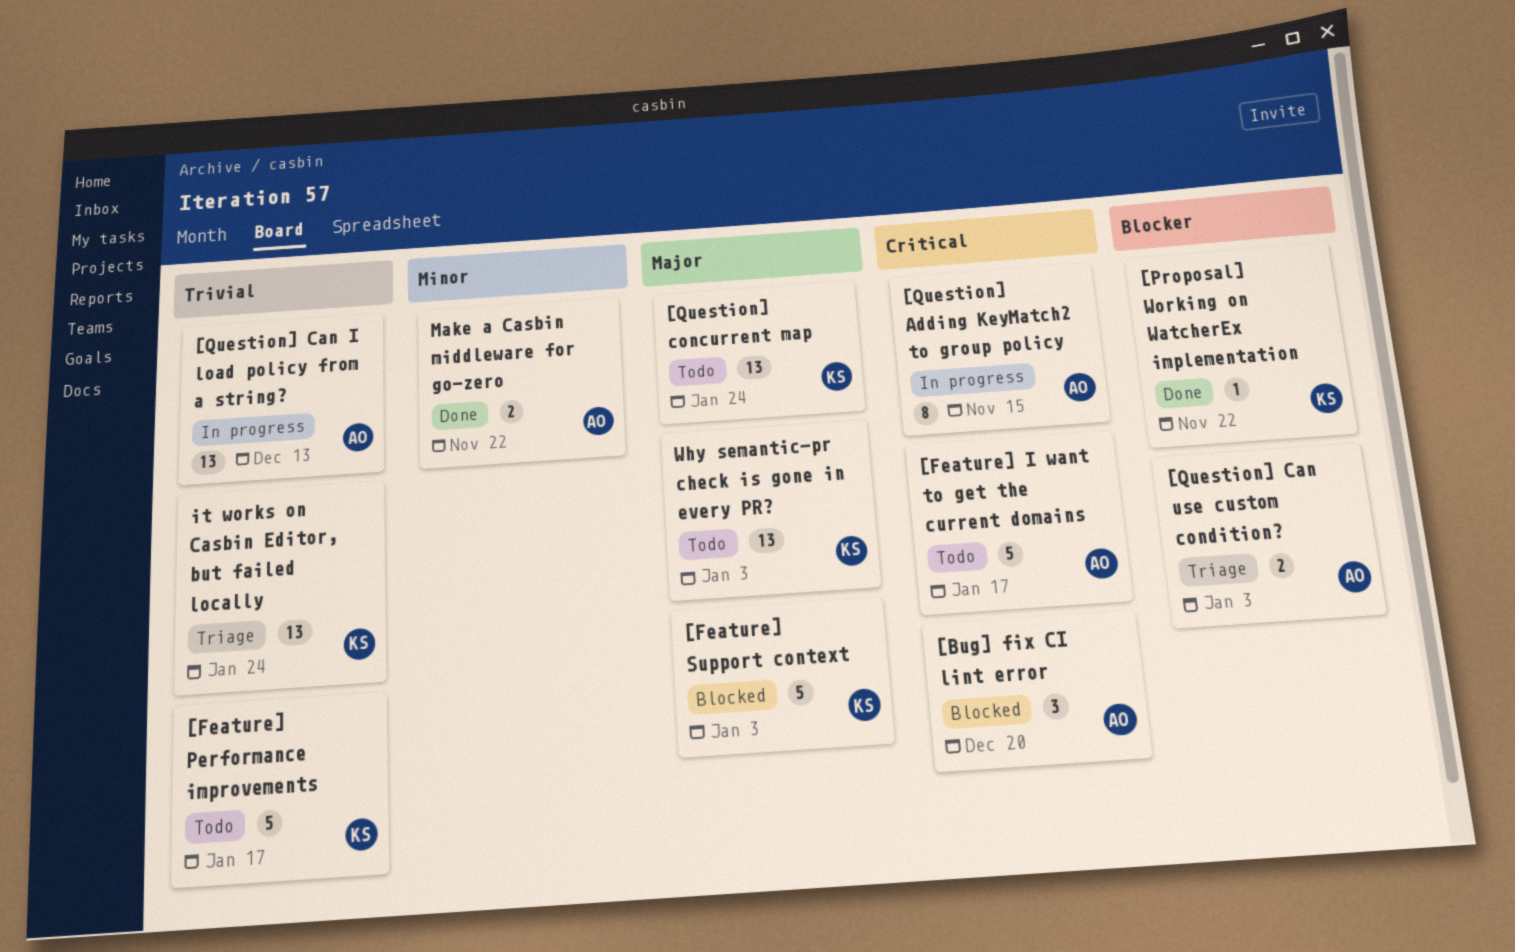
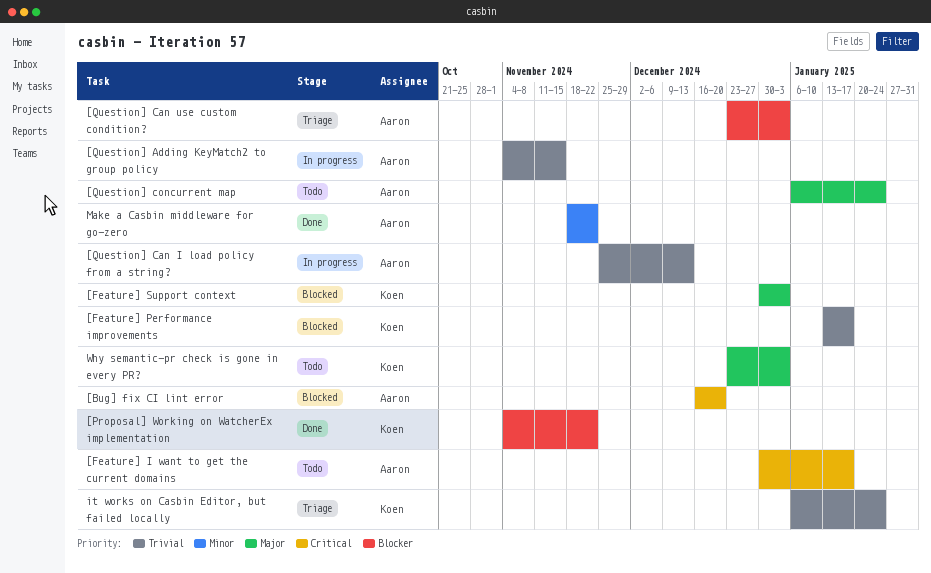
[Feature] Performance improvements, status: Todo -> Blocked
[Question] Adding KeyMatch2 to group policy, priority: Critical -> Trivial
[Question] concurrent map, owner: Koen -> Aaron

